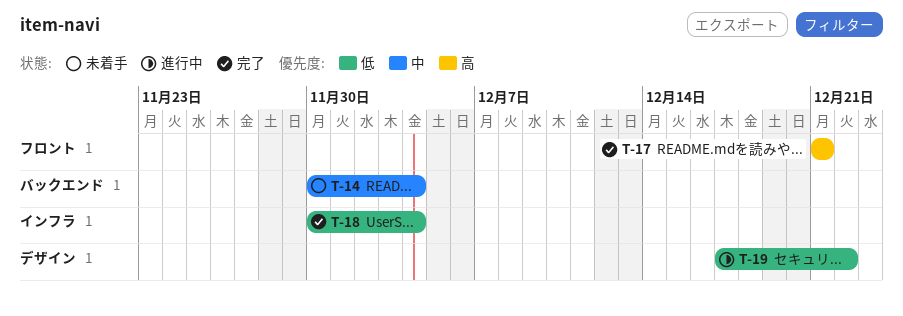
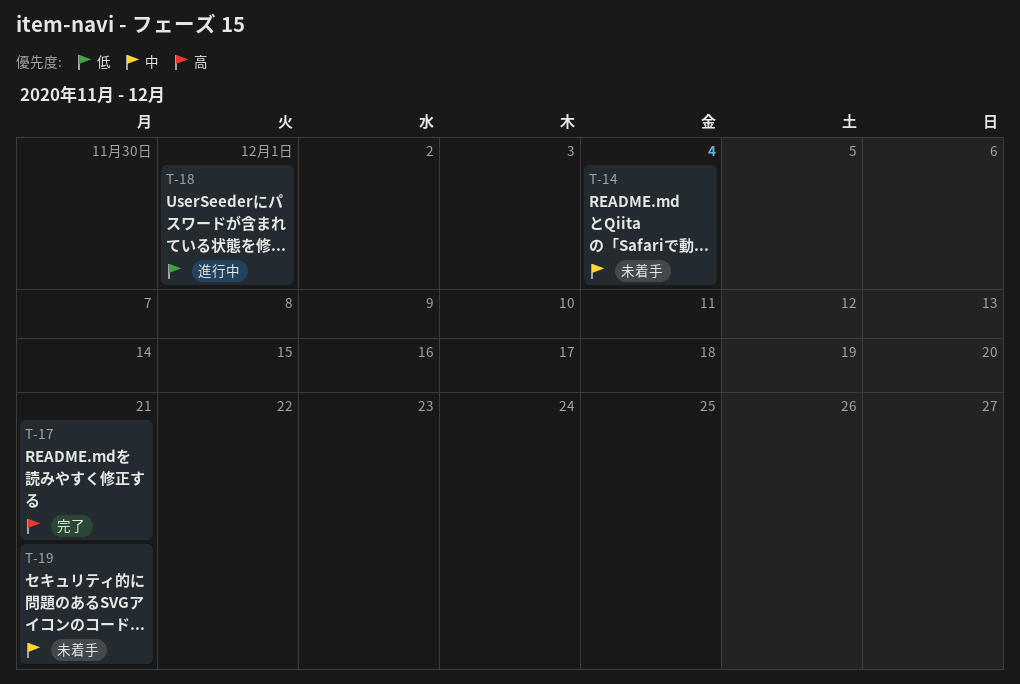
T-18, status: 完了 -> 進行中
T-18, due: Dec 4 -> Dec 1
T-19, status: 進行中 -> 未着手
T-19, priority: 低 -> 中
T-19, due: Dec 22 -> Dec 21

